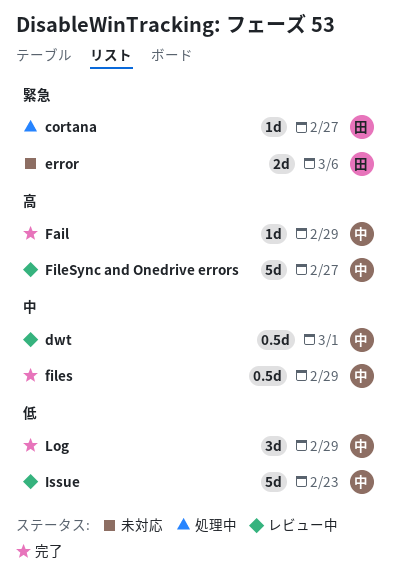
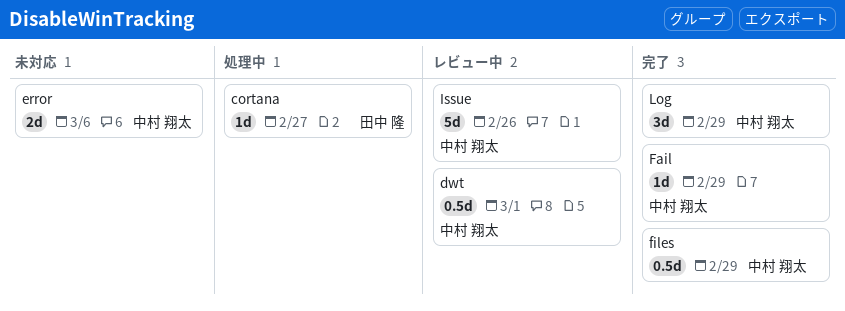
error, owner: 田中 隆 -> 中村 翔太
FileSync and Onedrive errors: present -> none
Issue, due: Feb 23 -> Feb 26

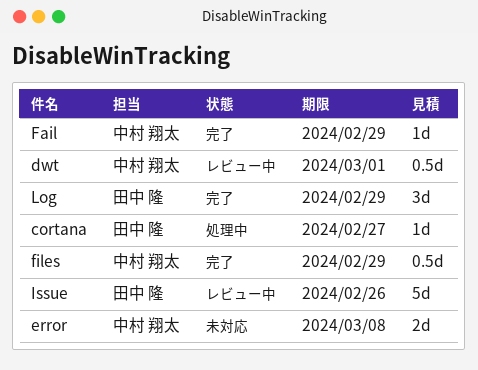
error, due: Mar 6 -> Mar 8
Issue, owner: 中村 翔太 -> 田中 隆
Log, owner: 中村 翔太 -> 田中 隆

